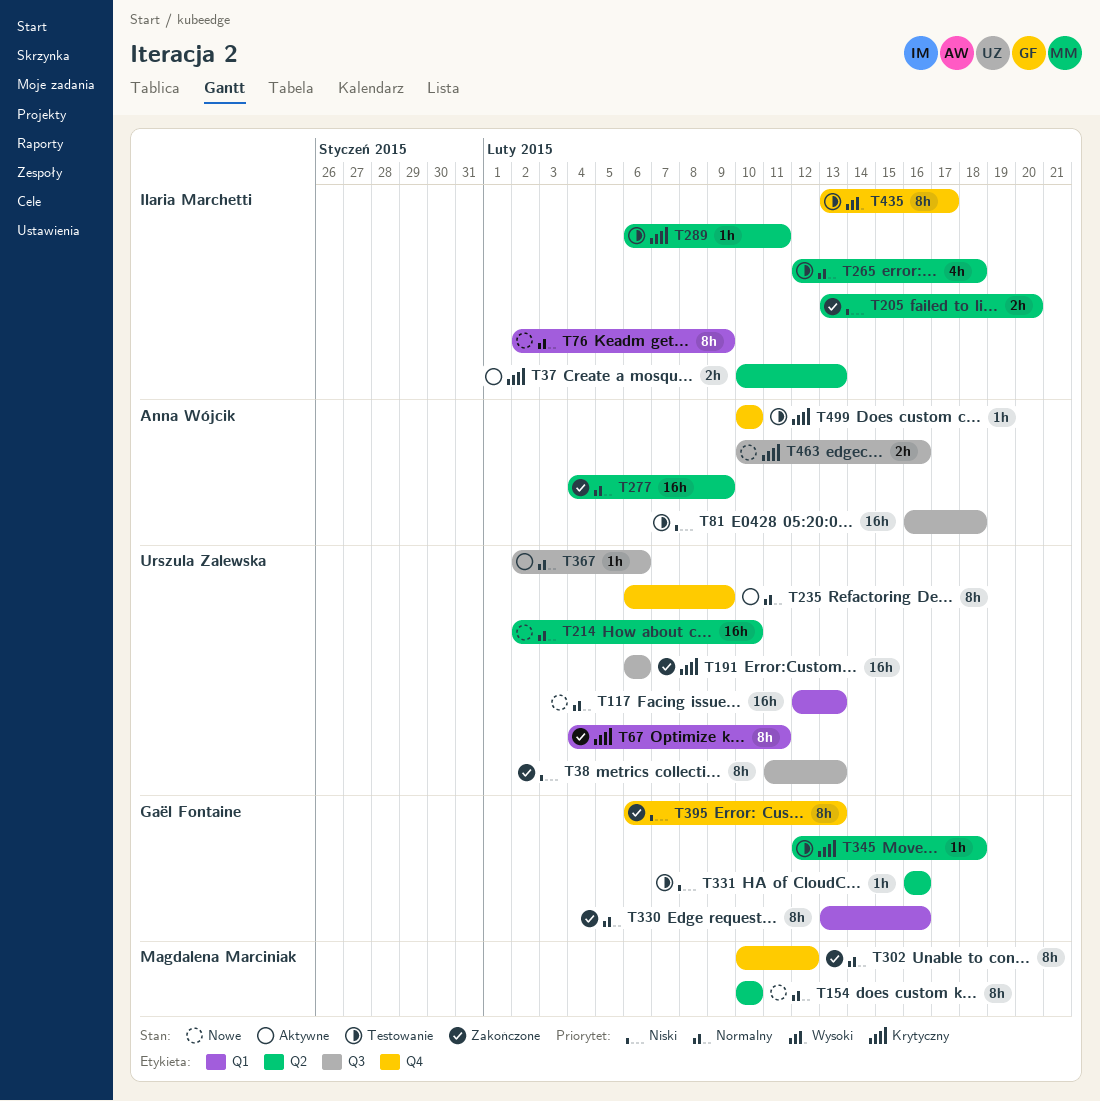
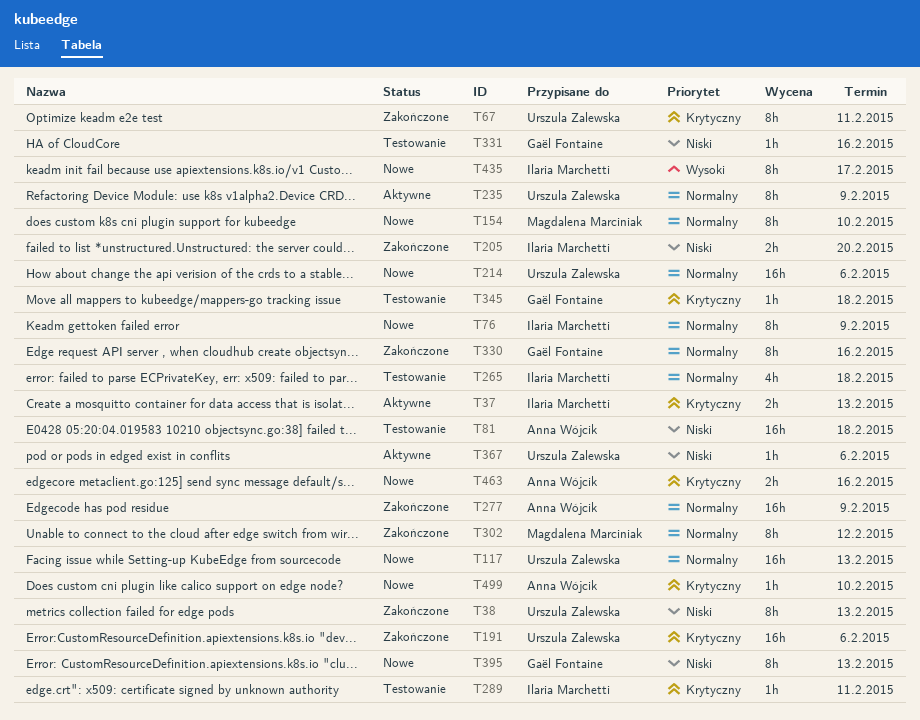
T214, due: Feb 10 -> Feb 6
T367, priority: Normalny -> Niski
T395, status: Zakończone -> Nowe
T435, status: Testowanie -> Nowe
T499, status: Testowanie -> Nowe

